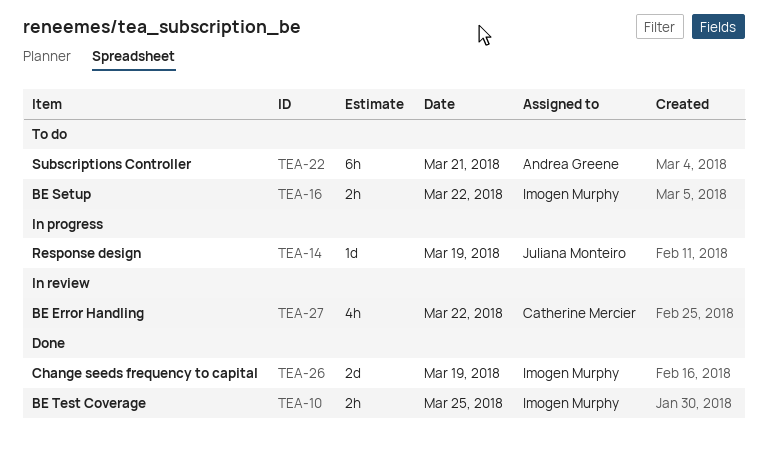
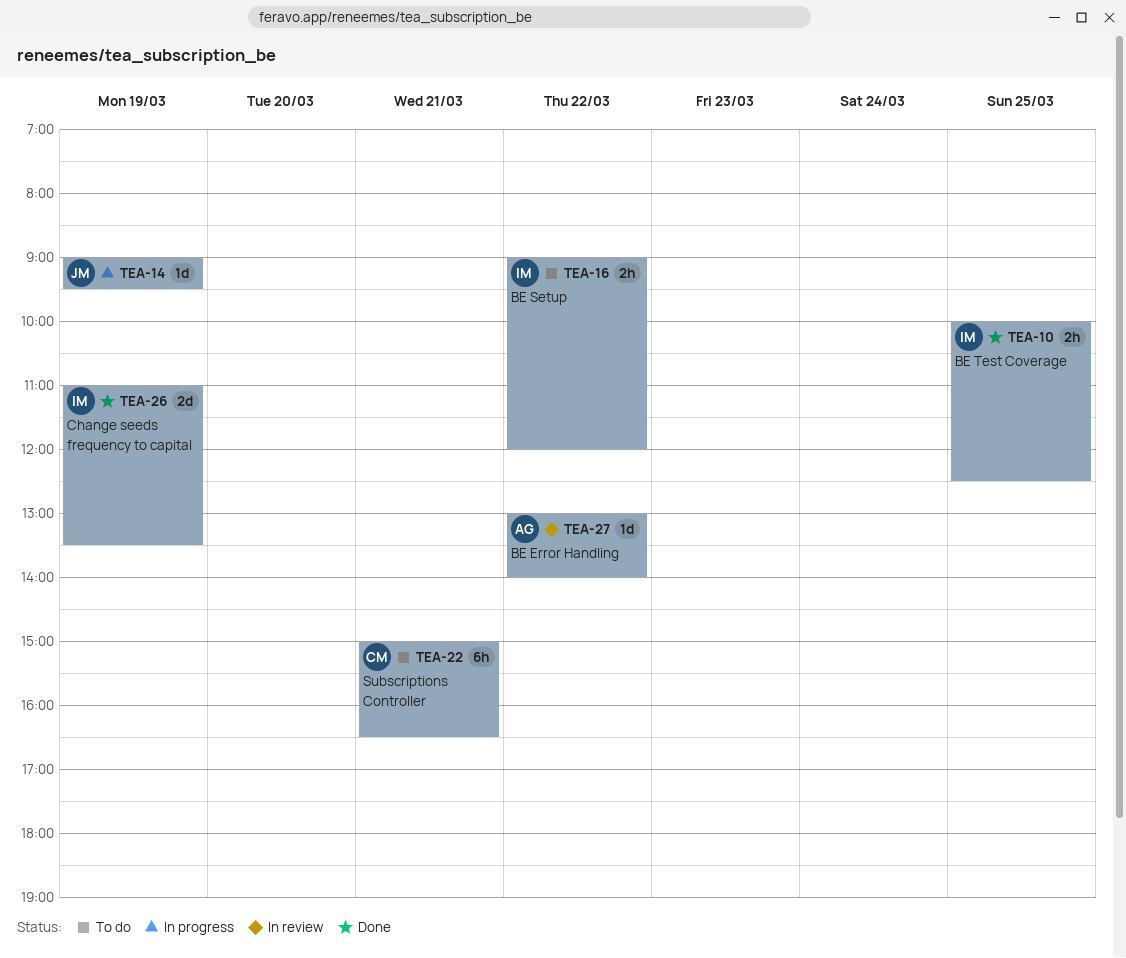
TEA-22, owner: Andrea Greene -> Catherine Mercier
TEA-27, owner: Catherine Mercier -> Andrea Greene
TEA-27, estimate: 4h -> 1d

